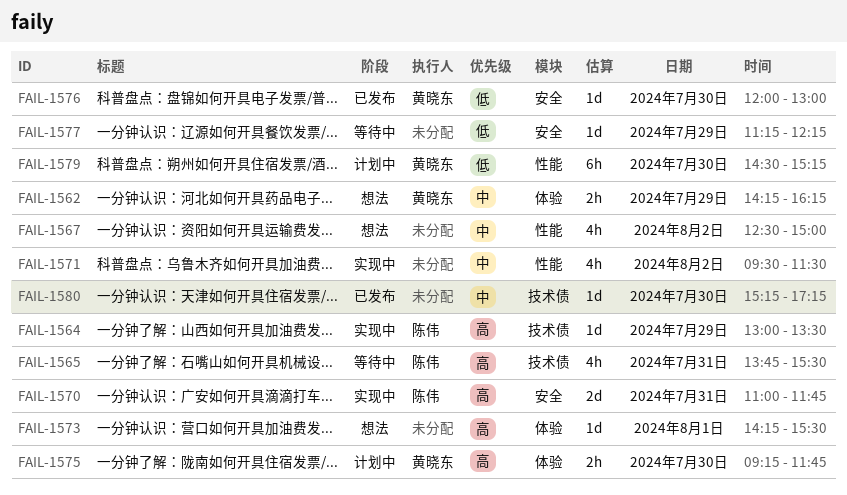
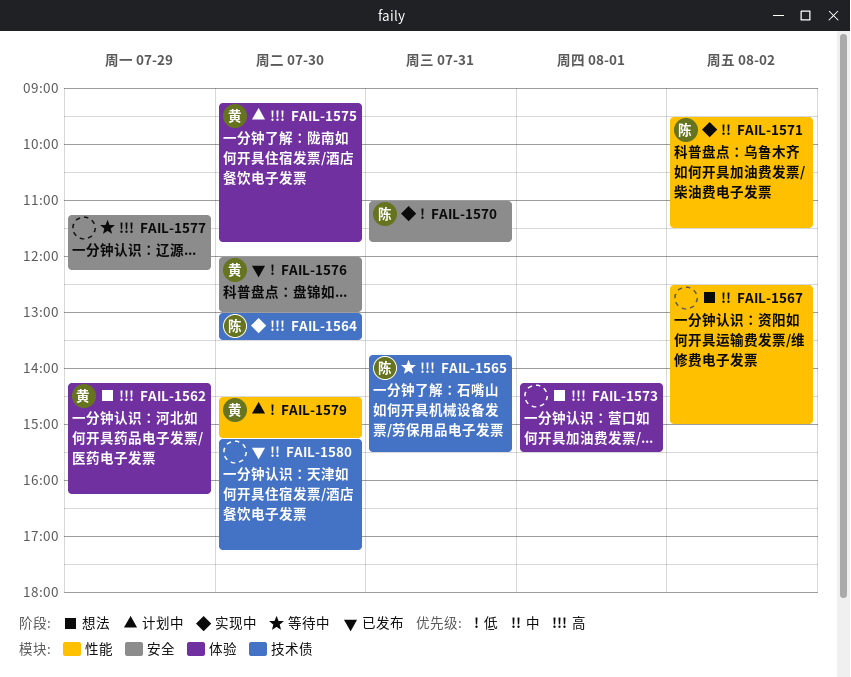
FAIL-1562, priority: 中 -> 高
FAIL-1564, day: Jul 29 -> Jul 30
FAIL-1570, priority: 高 -> 低
FAIL-1571, owner: none -> 陈伟
FAIL-1577, priority: 低 -> 高

